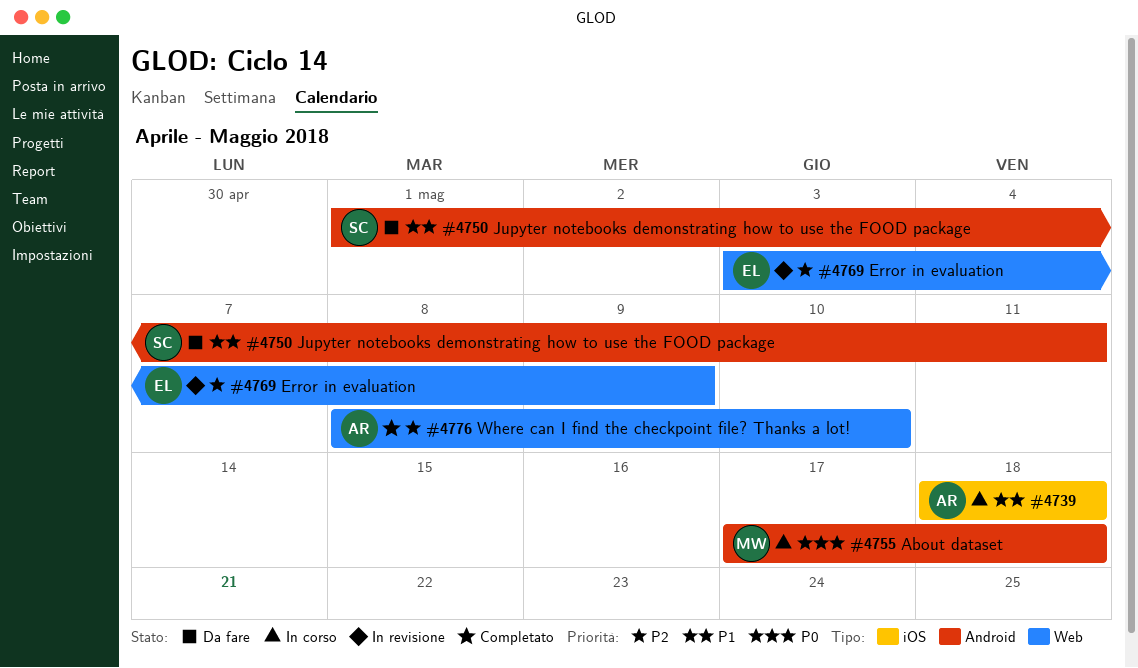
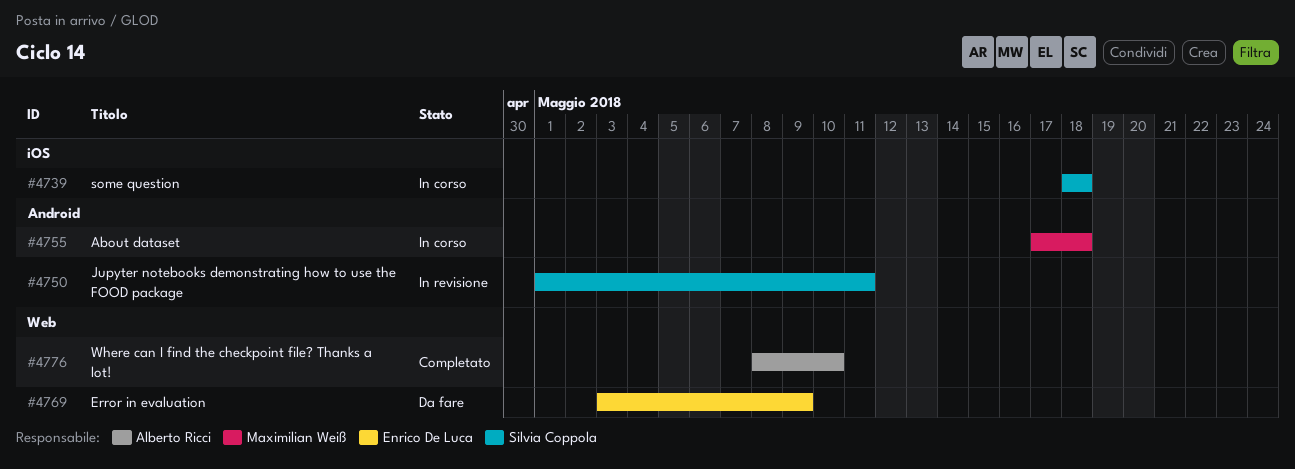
#4739, owner: Alberto Ricci -> Silvia Coppola
#4750, status: Da fare -> In revisione
#4769, status: In revisione -> Da fare

